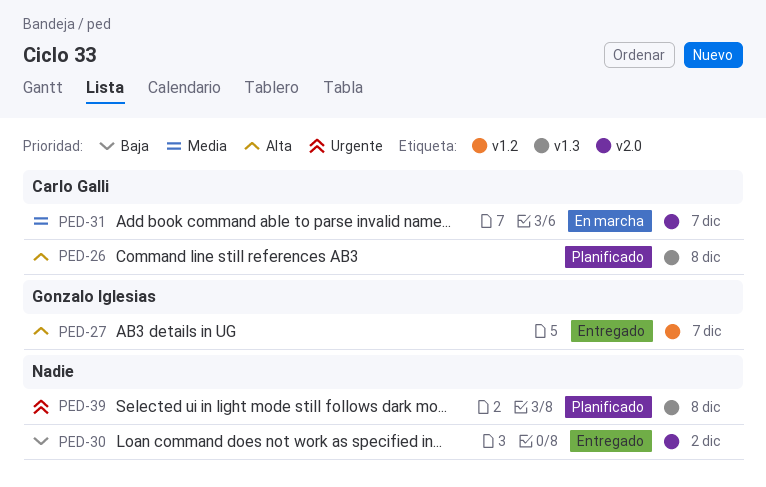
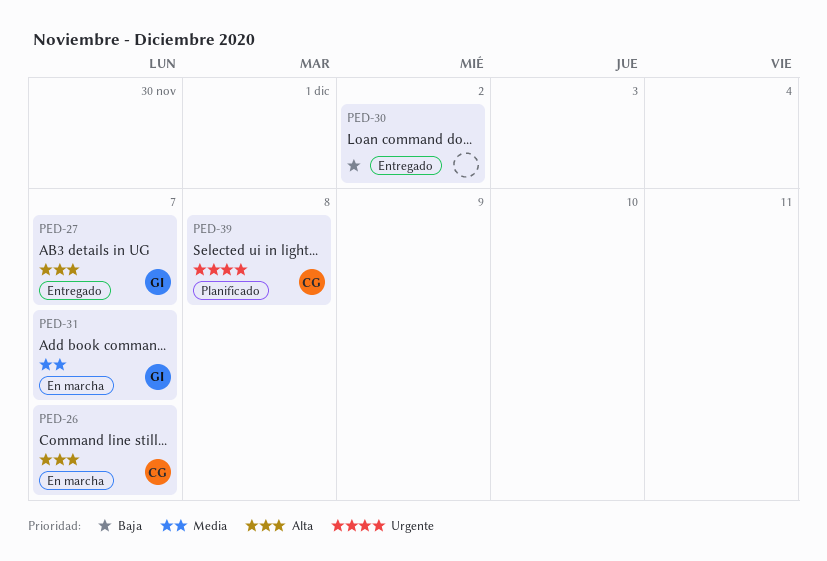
PED-26, status: Planificado -> En marcha
PED-26, due: Dec 8 -> Dec 7
PED-31, owner: Carlo Galli -> Gonzalo Iglesias
PED-39, owner: none -> Carlo Galli

